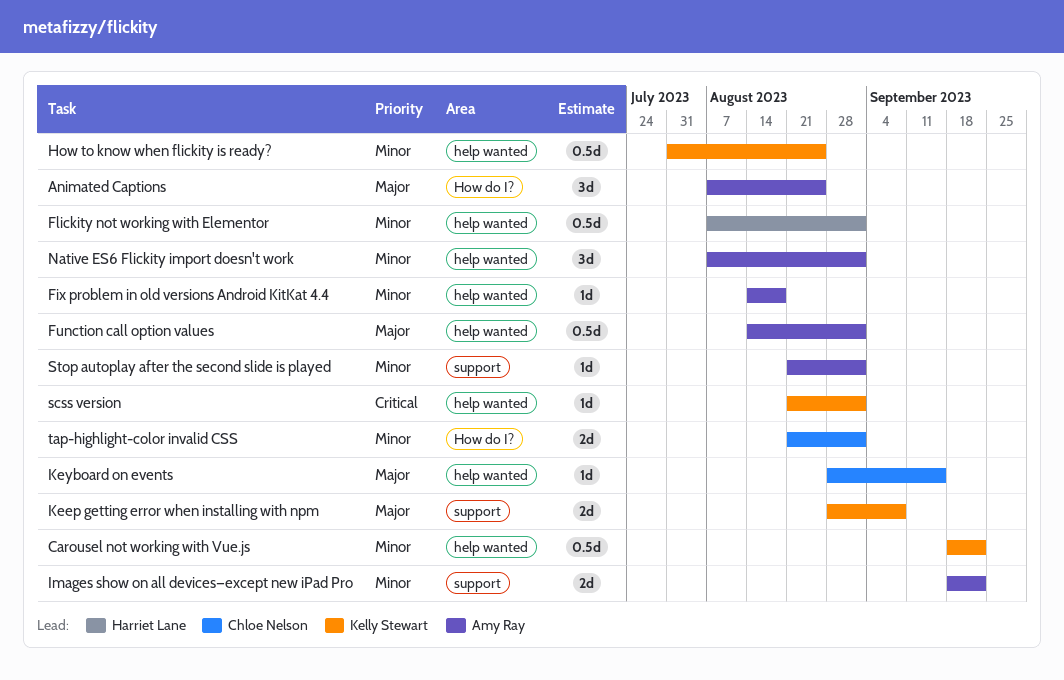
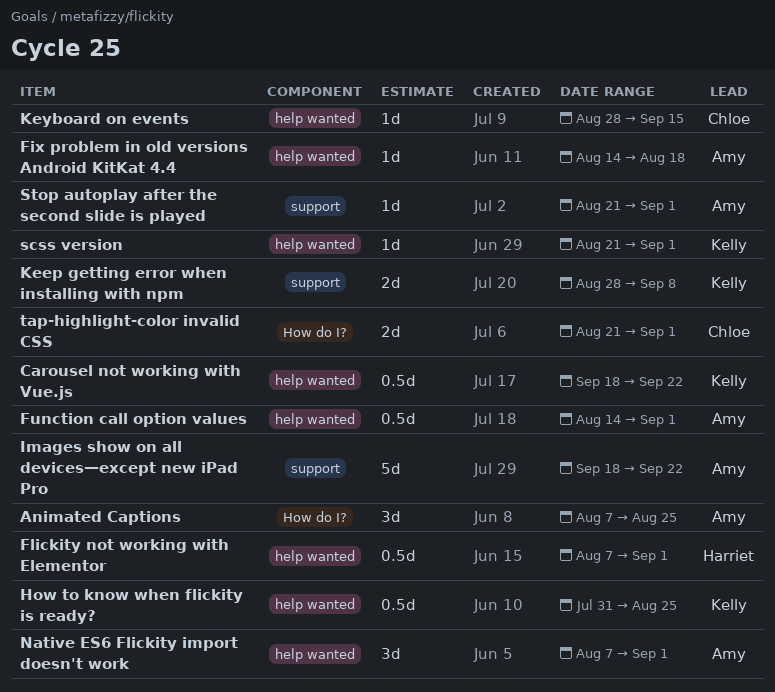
Images show on all devices—except new iPad Pro, estimate: 2d -> 5d

